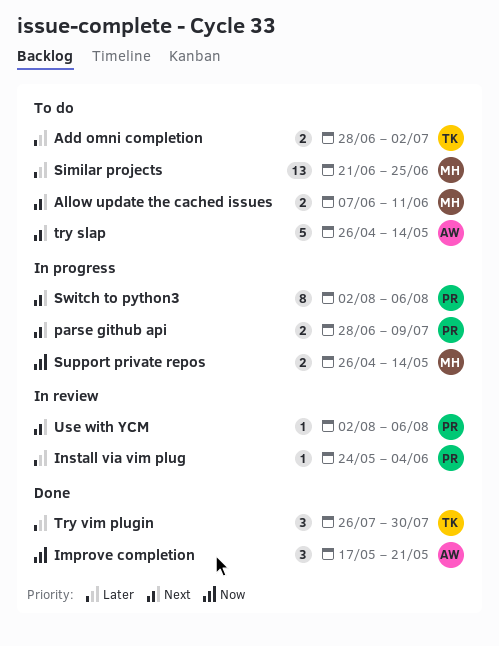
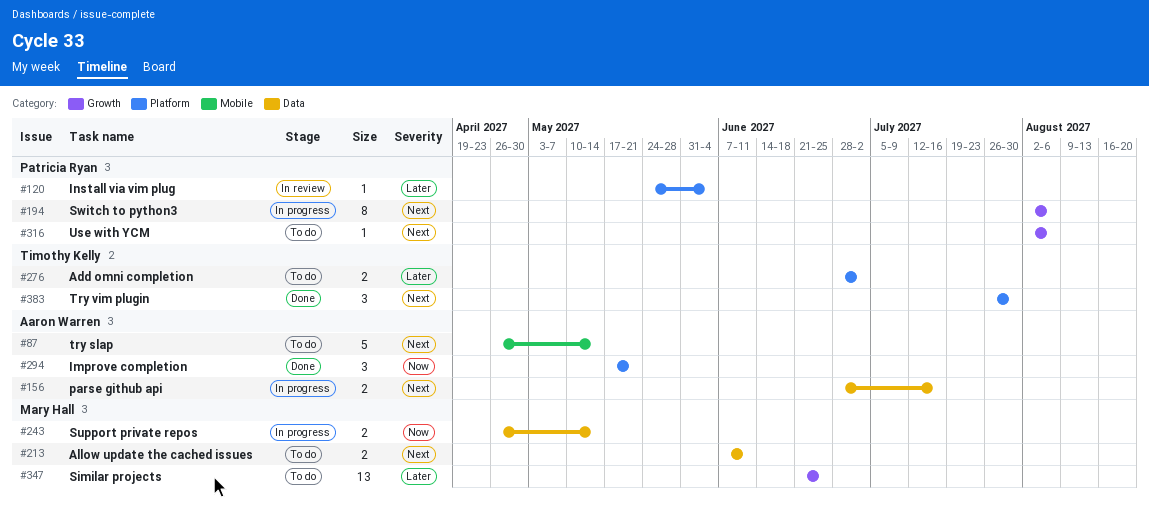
parse github api, owner: Patricia Ryan -> Aaron Warren
parse github api, due: Jul 9 -> Jul 16
Try vim plugin, priority: Later -> Next
Use with YCM, status: In review -> To do

